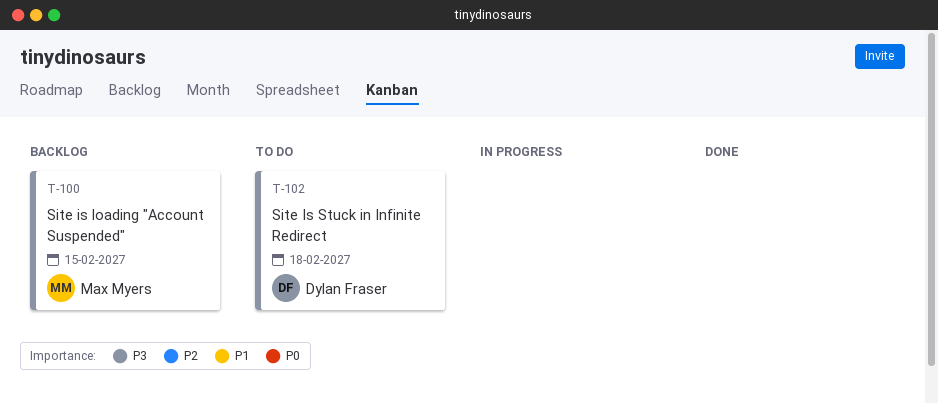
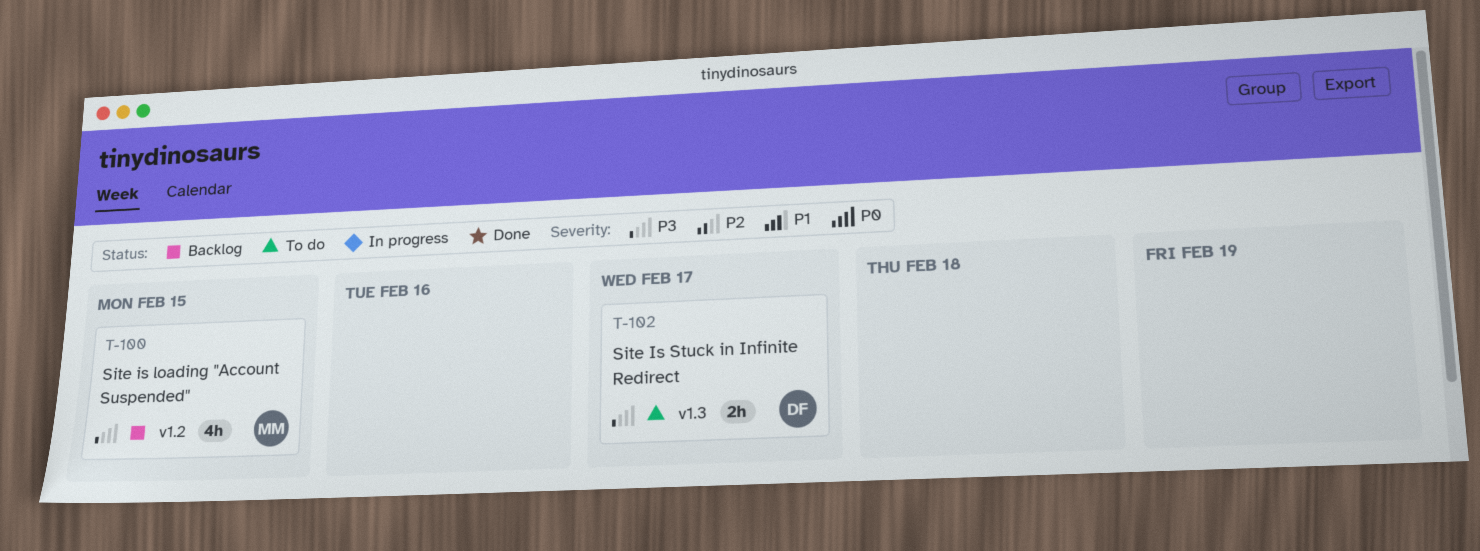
T-102, due: Feb 18 -> Feb 17

